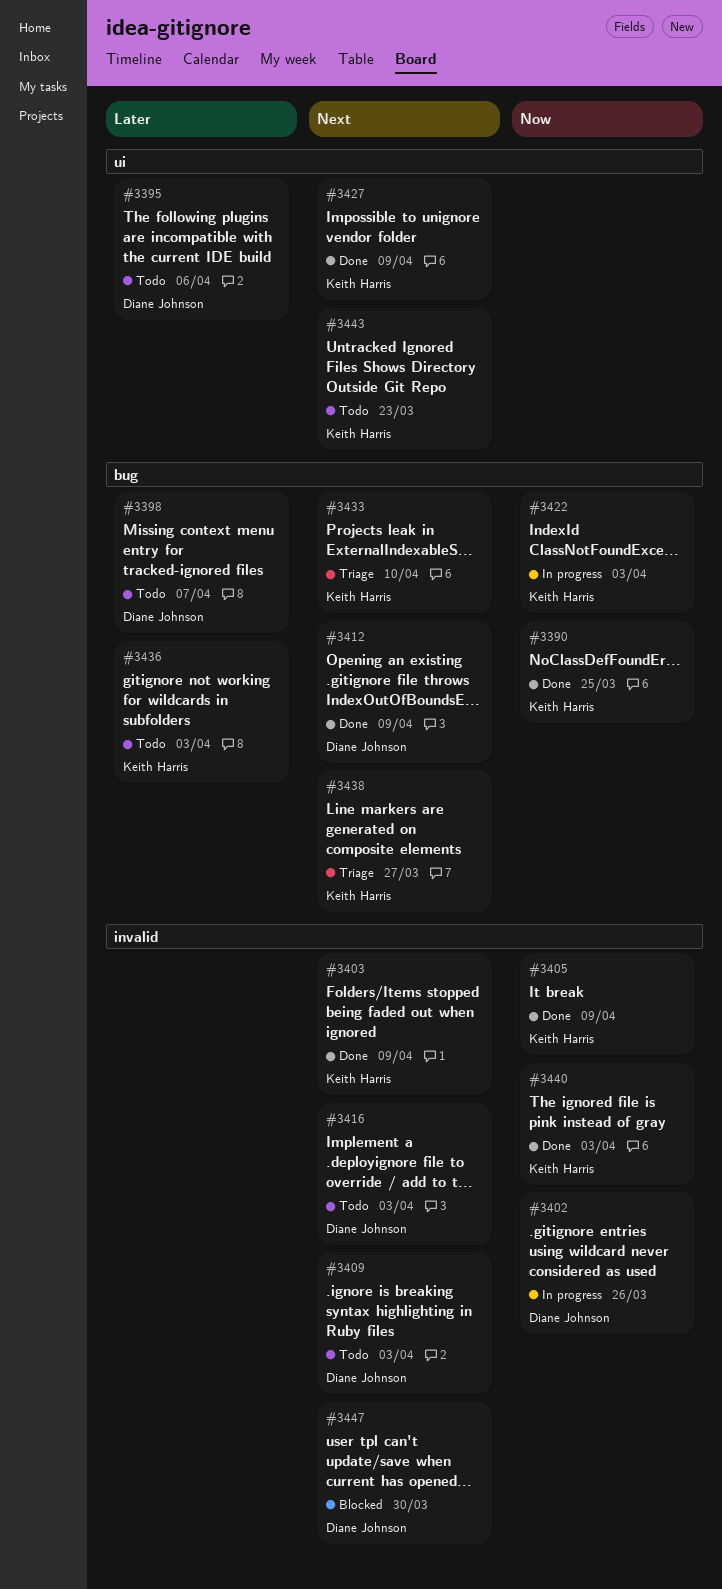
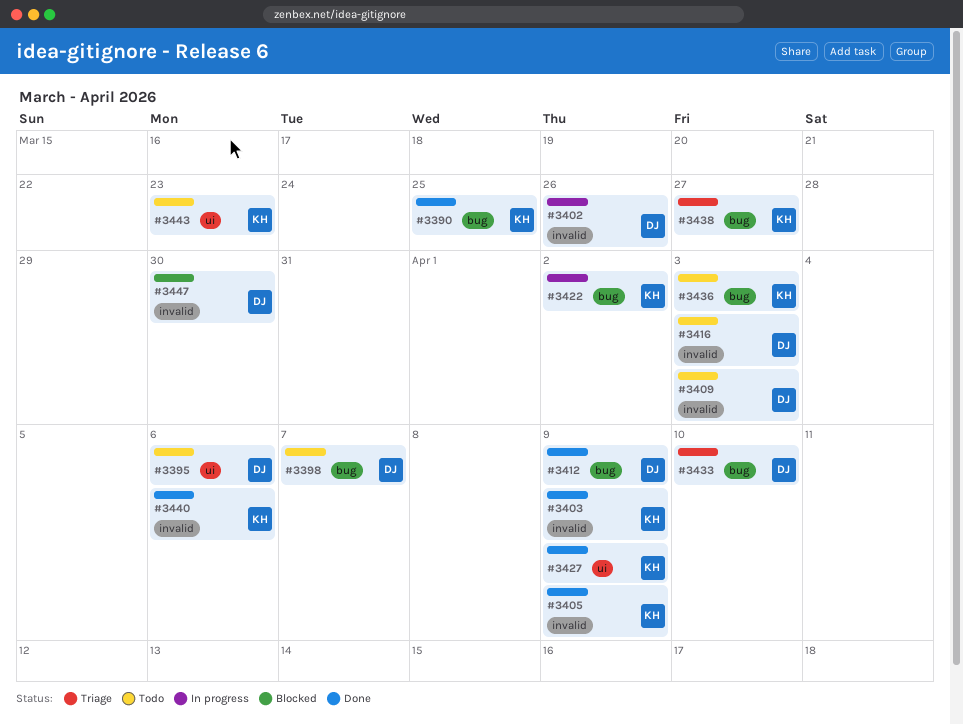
#3422, due: Apr 3 -> Apr 2
#3433, owner: Keith Harris -> Diane Johnson
#3440, due: Apr 3 -> Apr 6

